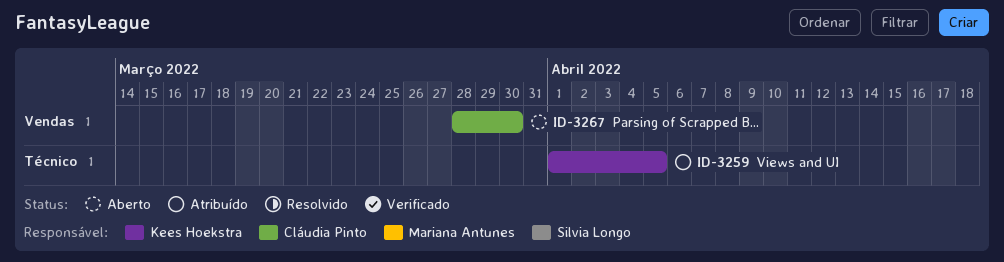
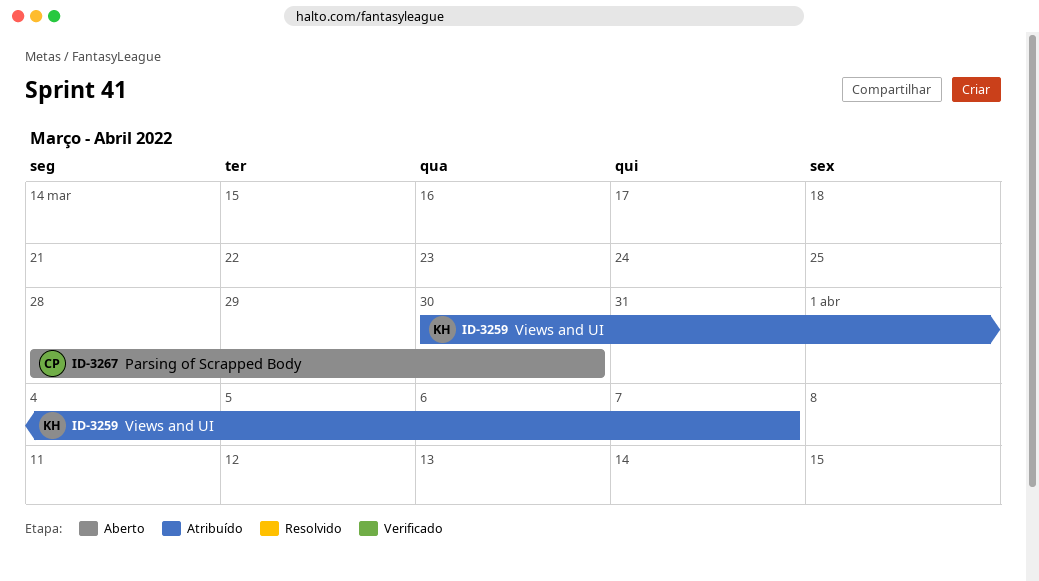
ID-3259, start: Apr 1 -> Mar 30
ID-3259, due: Apr 5 -> Apr 7

